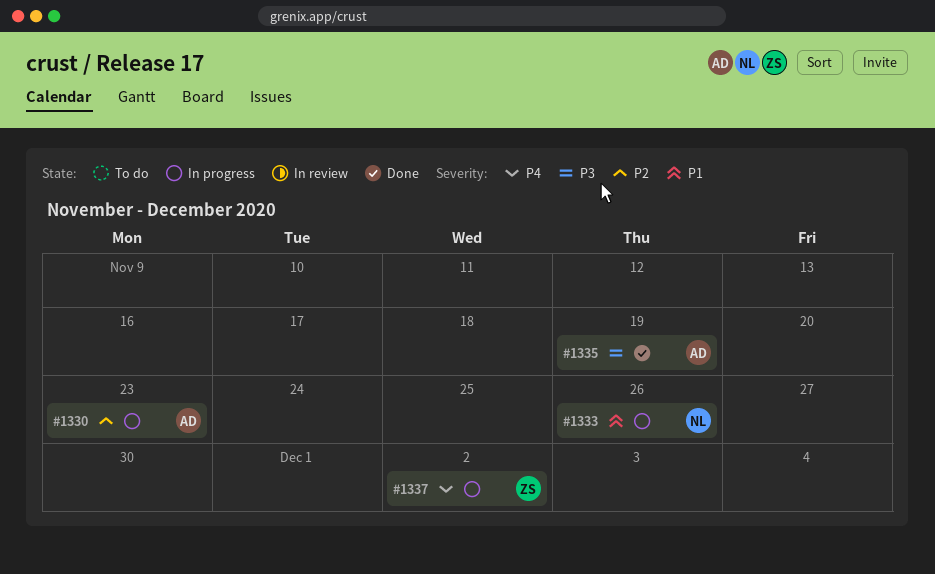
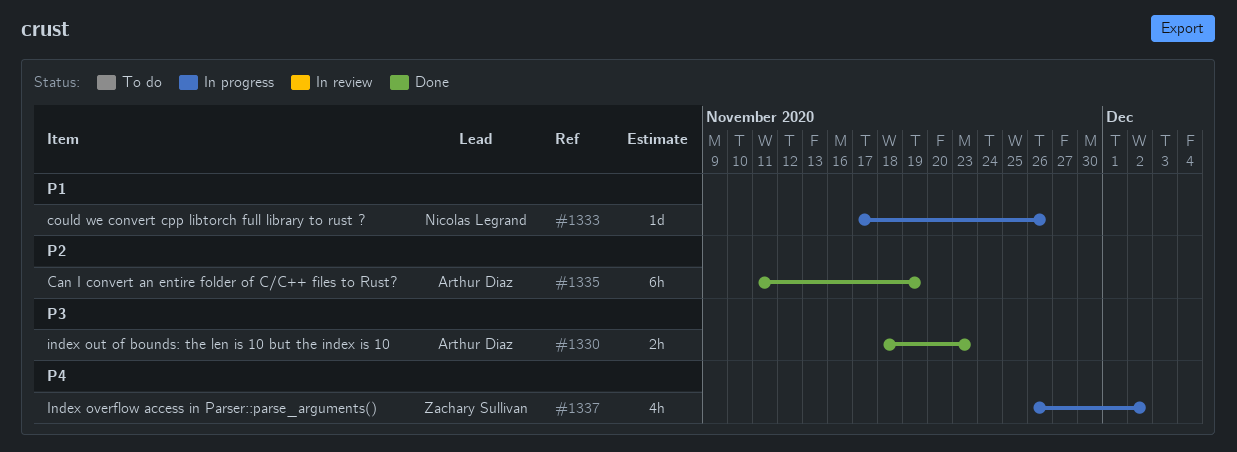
#1330, status: In progress -> Done
#1330, priority: P2 -> P3
#1335, priority: P3 -> P2

